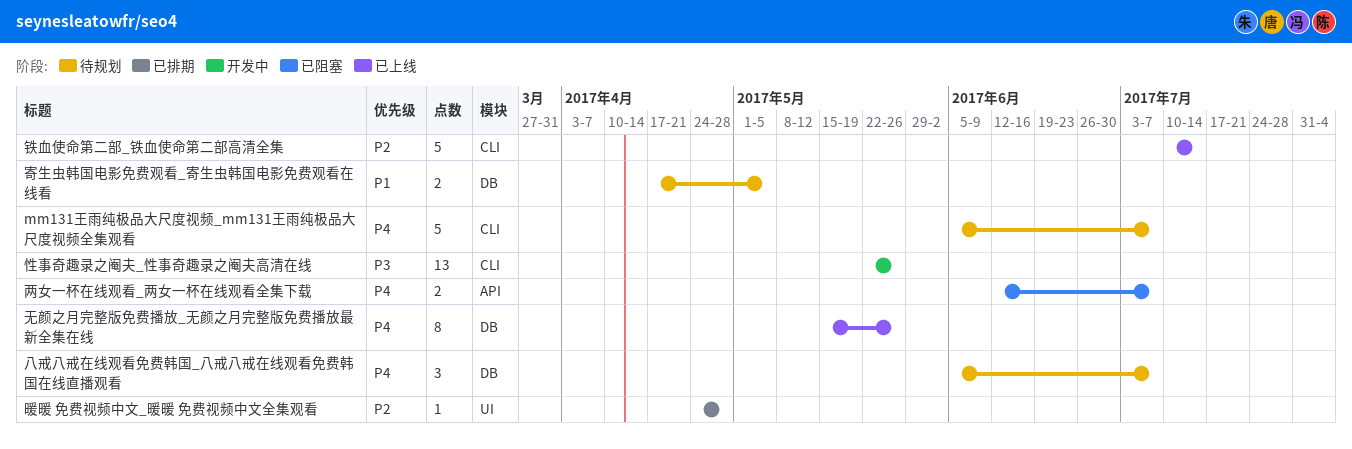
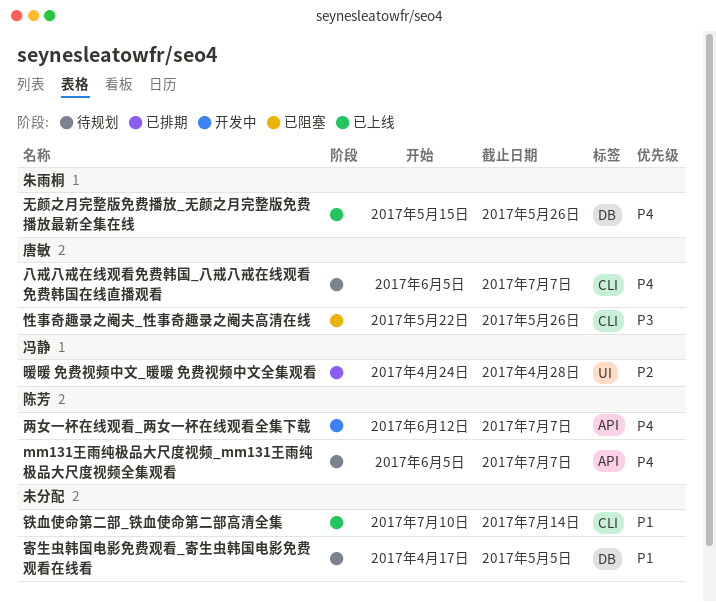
mm131王雨纯极品大尺度视频_mm131王雨纯极品大尺度视频全集观看, label: CLI -> API
两女一杯在线观看_两女一杯在线观看全集下载, status: 已阻塞 -> 开发中
八戒八戒在线观看免费韩国_八戒八戒在线观看免费韩国在线直播观看, label: DB -> CLI
性事奇趣录之阉夫_性事奇趣录之阉夫高清在线, status: 开发中 -> 已阻塞
铁血使命第二部_铁血使命第二部高清全集, priority: P2 -> P1

